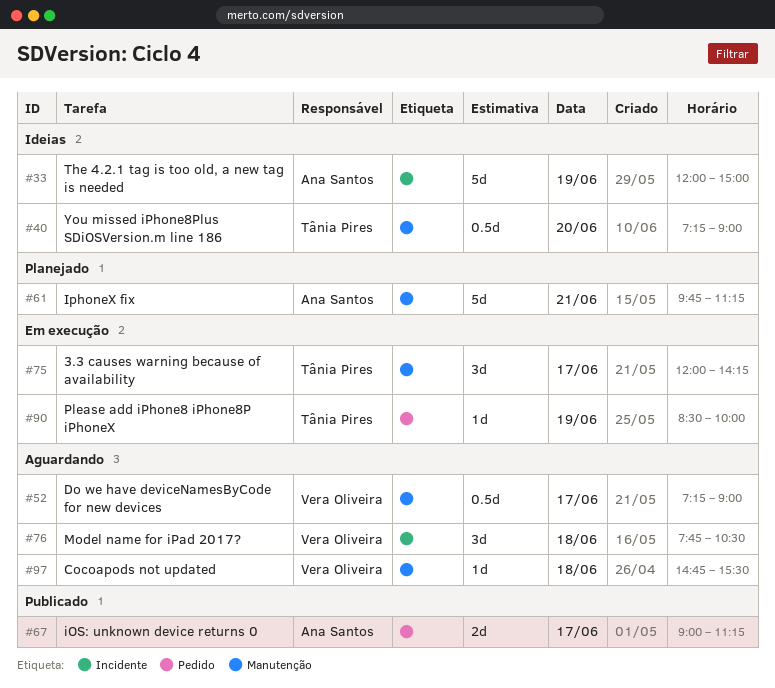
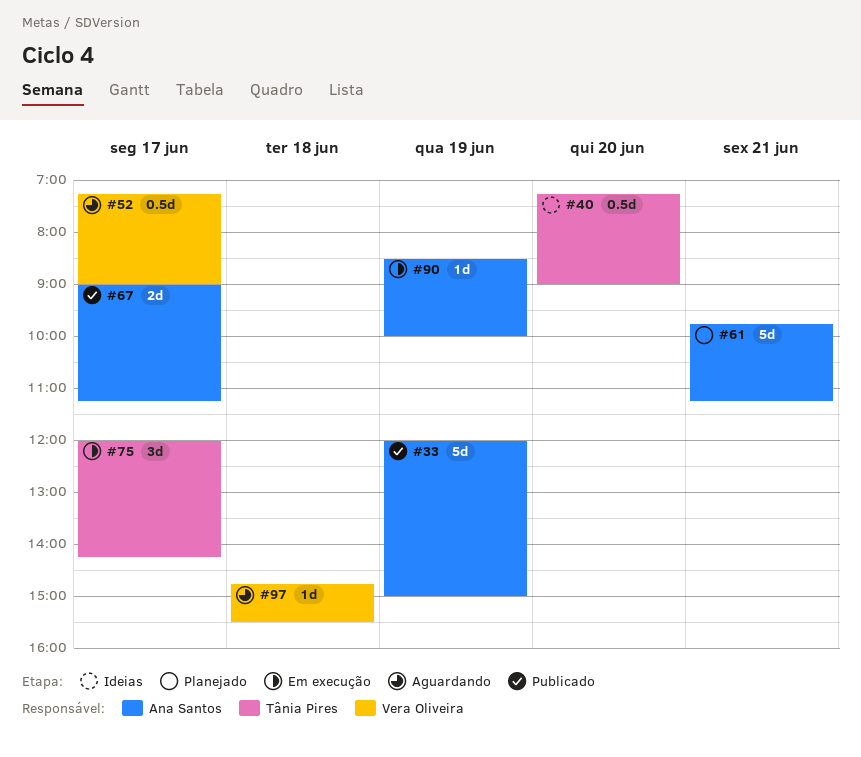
#33, status: Ideias -> Publicado
#76: present -> none
#90, owner: Tânia Pires -> Ana Santos

